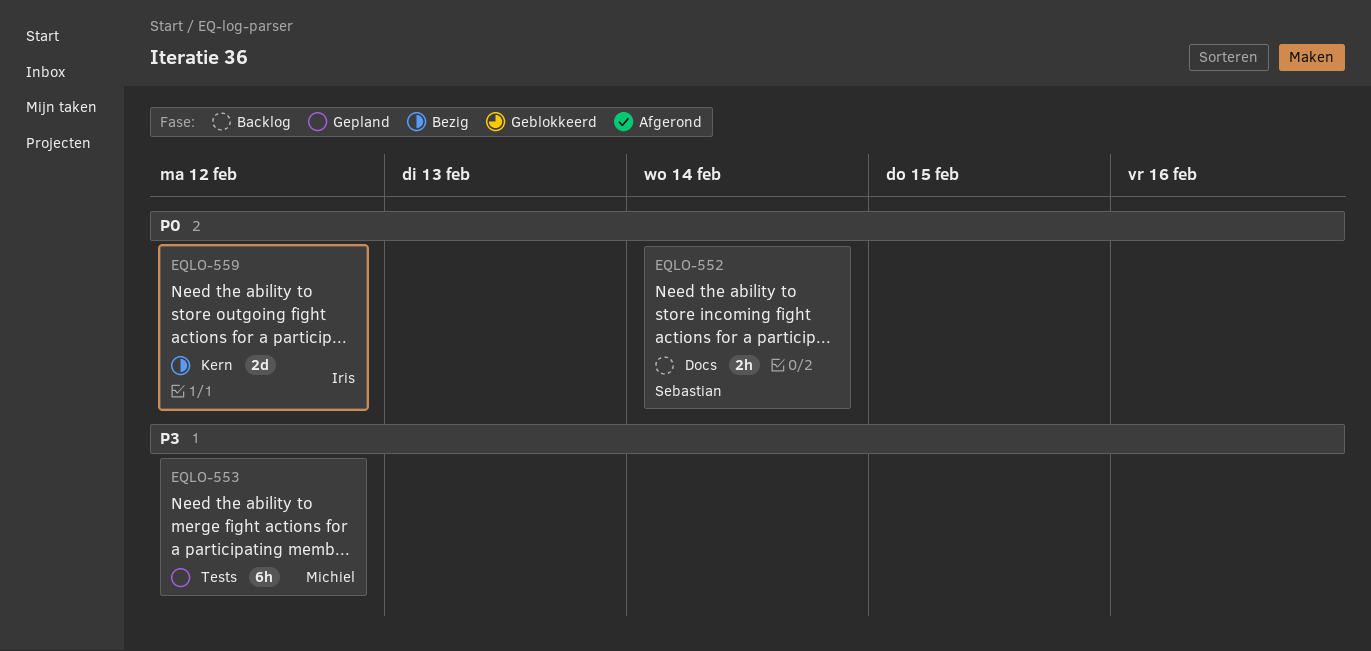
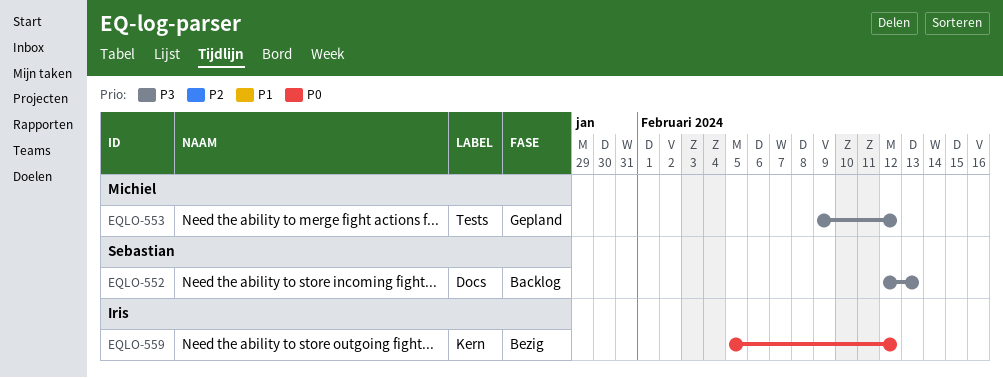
EQLO-552, priority: P0 -> P3
EQLO-552, due: Feb 14 -> Feb 13

